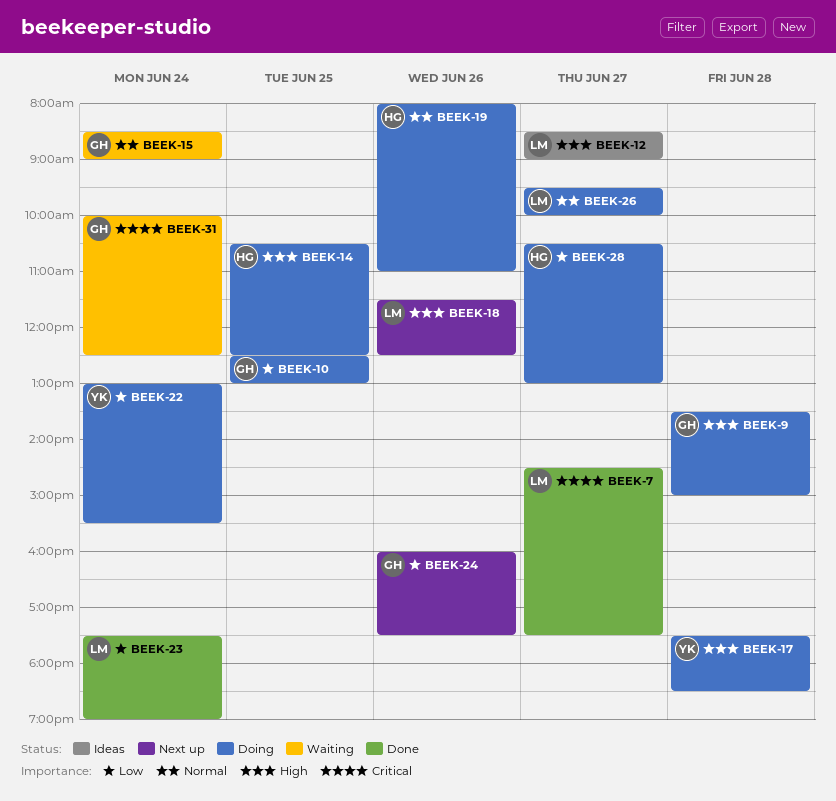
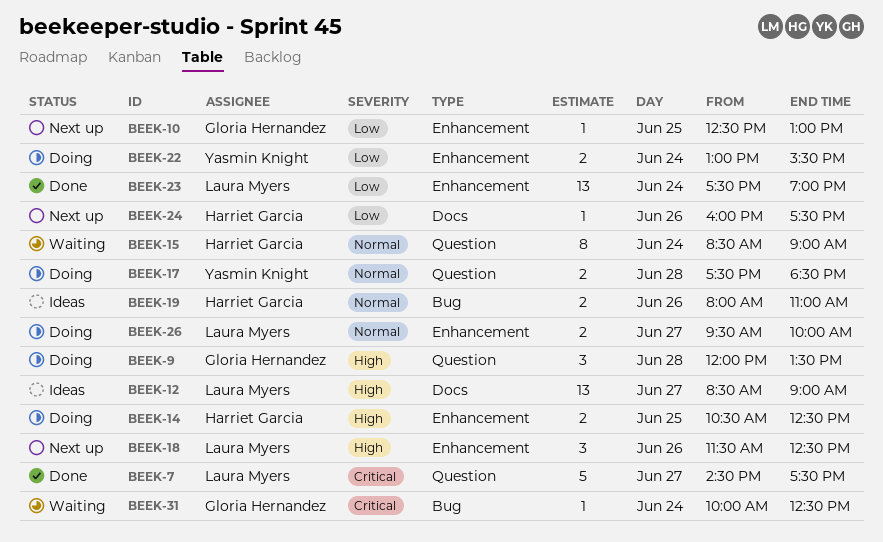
BEEK-9, begins: 13:30 -> 12:00
BEEK-9, ends: 15:00 -> 13:30
BEEK-10, status: Doing -> Next up
BEEK-15, owner: Gloria Hernandez -> Harriet Garcia
BEEK-17, priority: High -> Normal
BEEK-19, status: Doing -> Ideas
BEEK-24, owner: Gloria Hernandez -> Harriet Garcia
BEEK-28: present -> none

